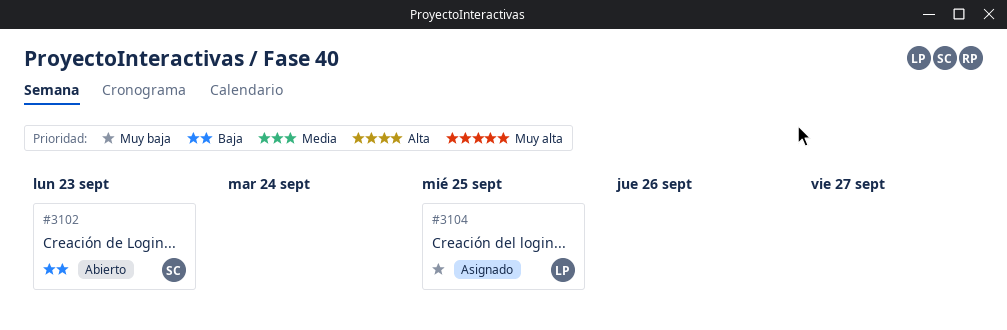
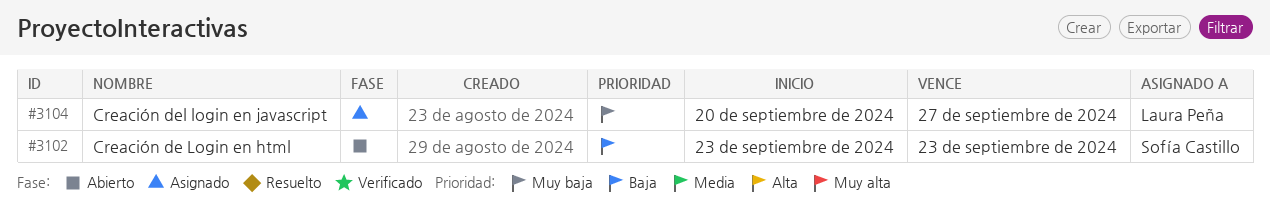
#3104, due: Sep 25 -> Sep 27

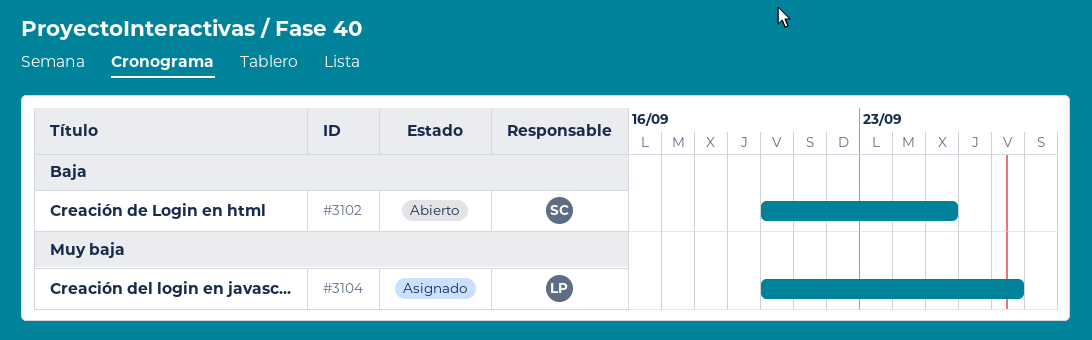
#3102, start: Sep 23 -> Sep 20
#3102, due: Sep 23 -> Sep 25

